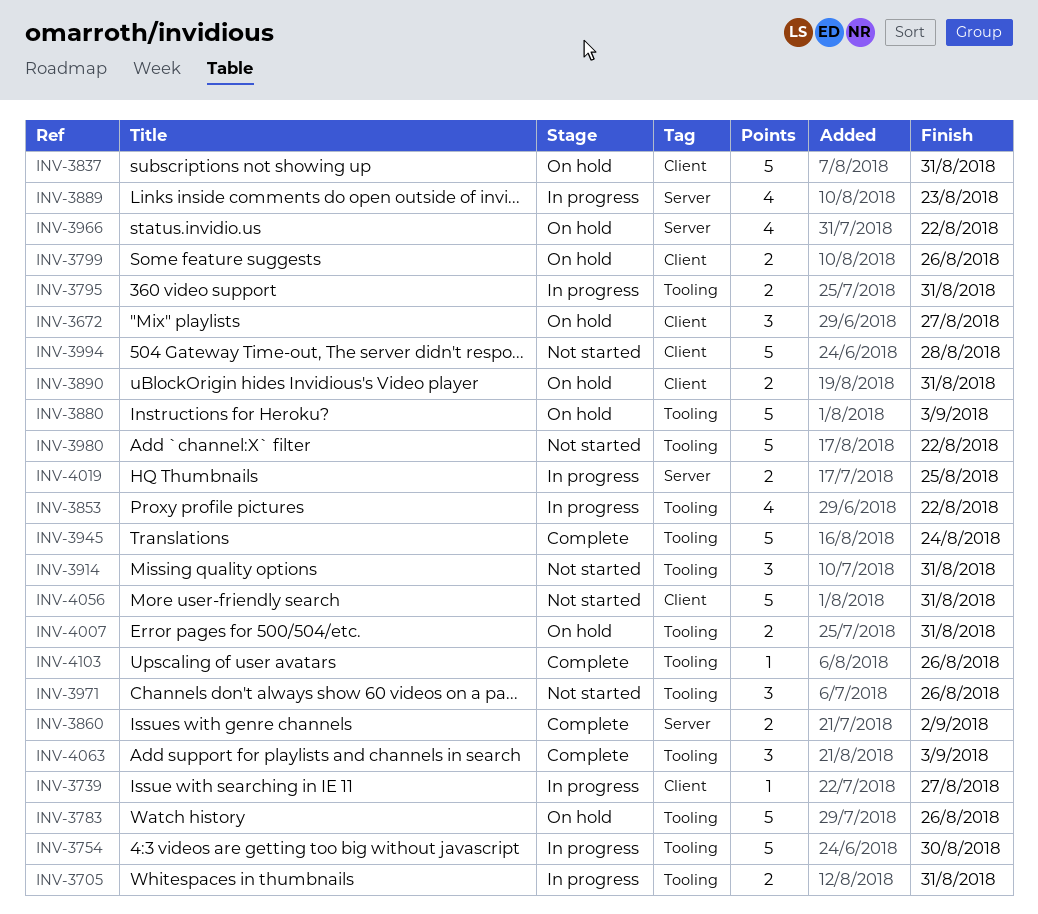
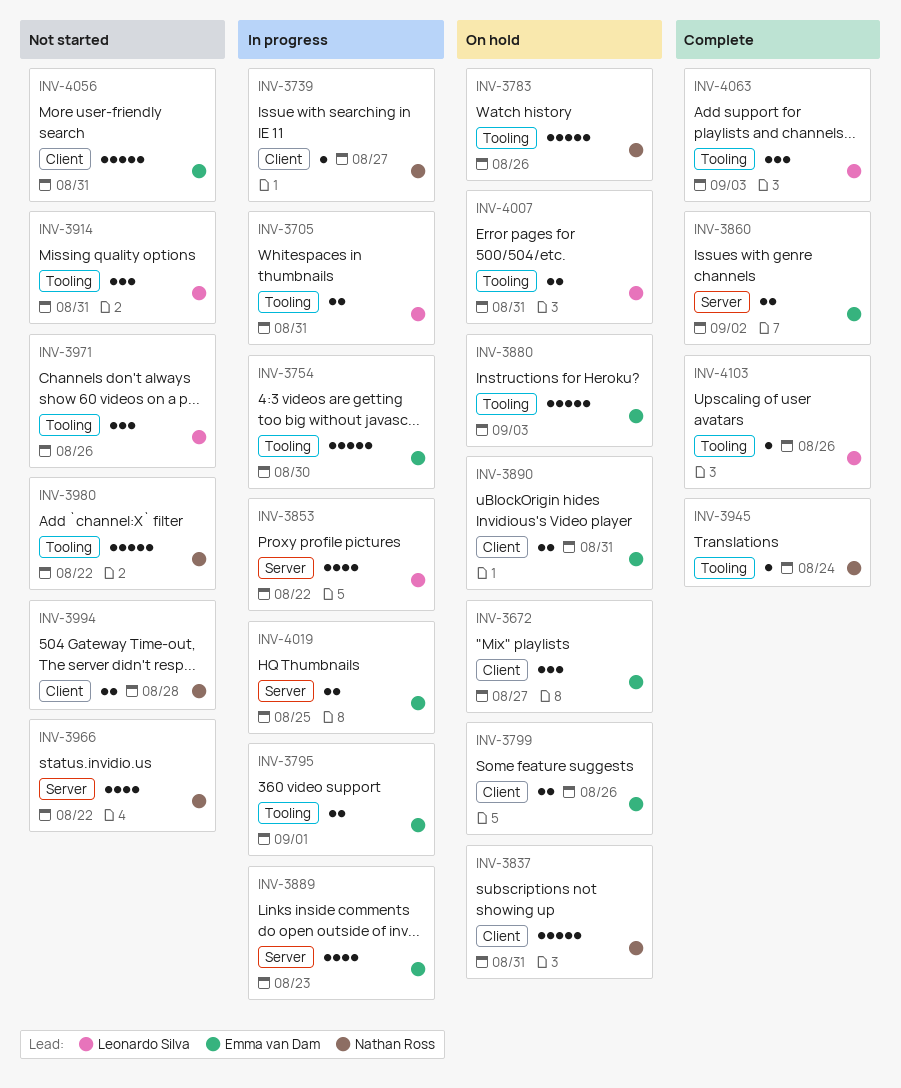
INV-3795, due: Aug 31 -> Sep 1
INV-3853, label: Tooling -> Server
INV-3945, estimate: 5 -> 1
INV-3966, status: On hold -> Not started
INV-3994, estimate: 5 -> 2

